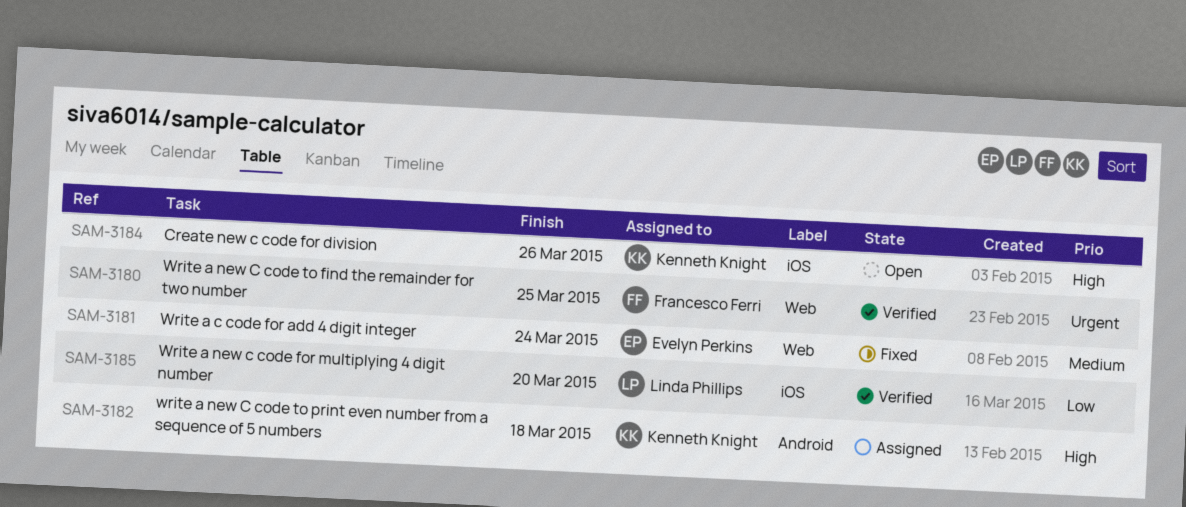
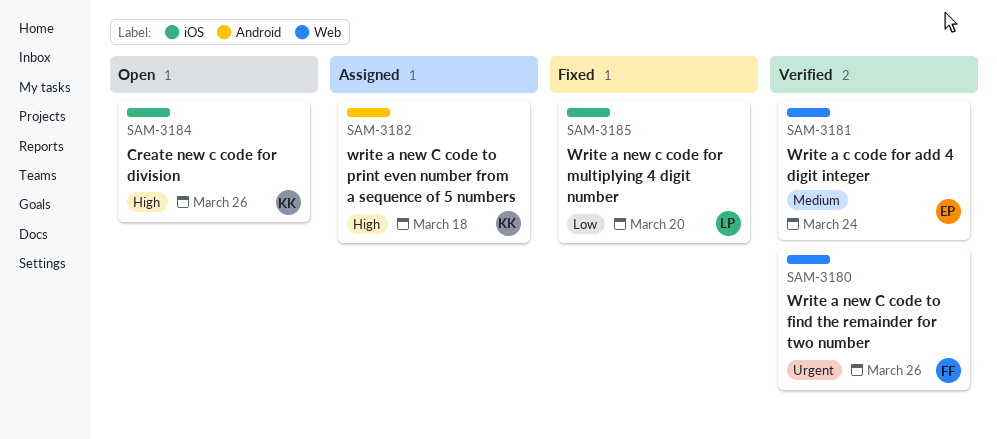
SAM-3180, due: Mar 25 -> Mar 26
SAM-3181, status: Fixed -> Verified
SAM-3185, status: Verified -> Fixed

